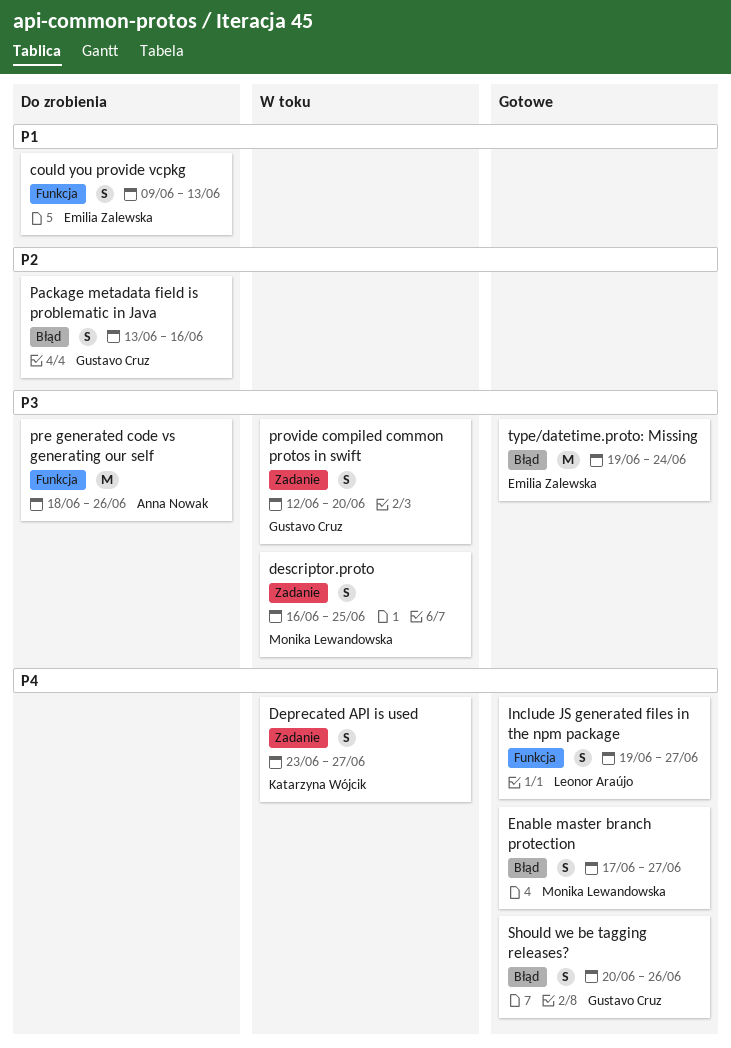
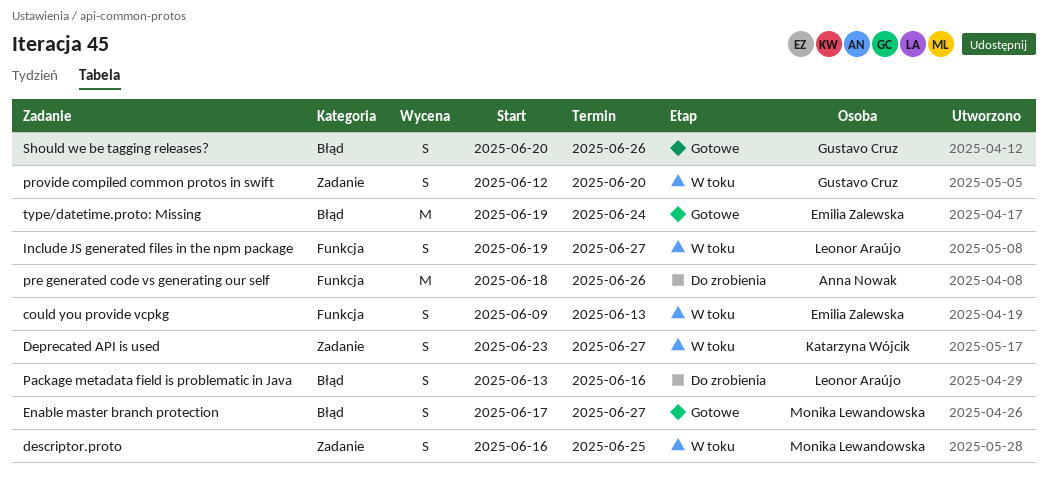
could you provide vcpkg, status: Do zrobienia -> W toku
Include JS generated files in the npm package, status: Gotowe -> W toku
Package metadata field is problematic in Java, owner: Gustavo Cruz -> Leonor Araújo

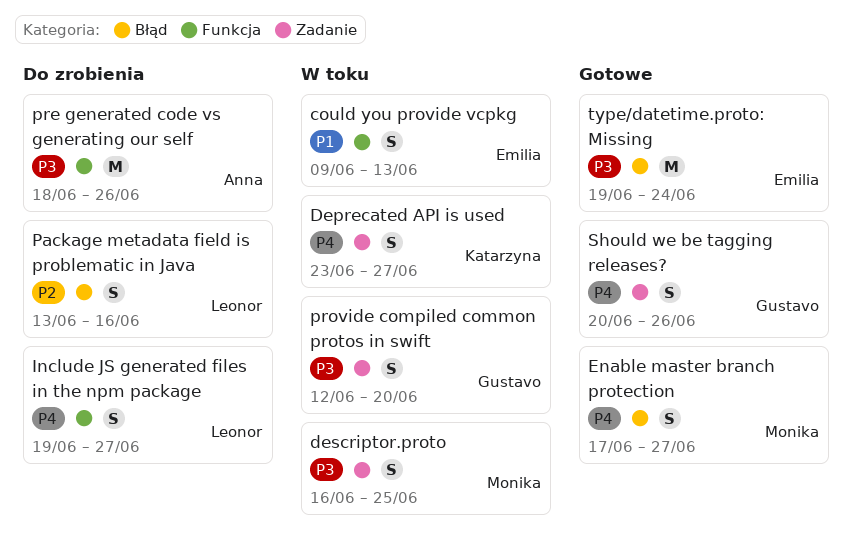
Include JS generated files in the npm package, status: W toku -> Do zrobienia
Should we be tagging releases?, label: Błąd -> Zadanie

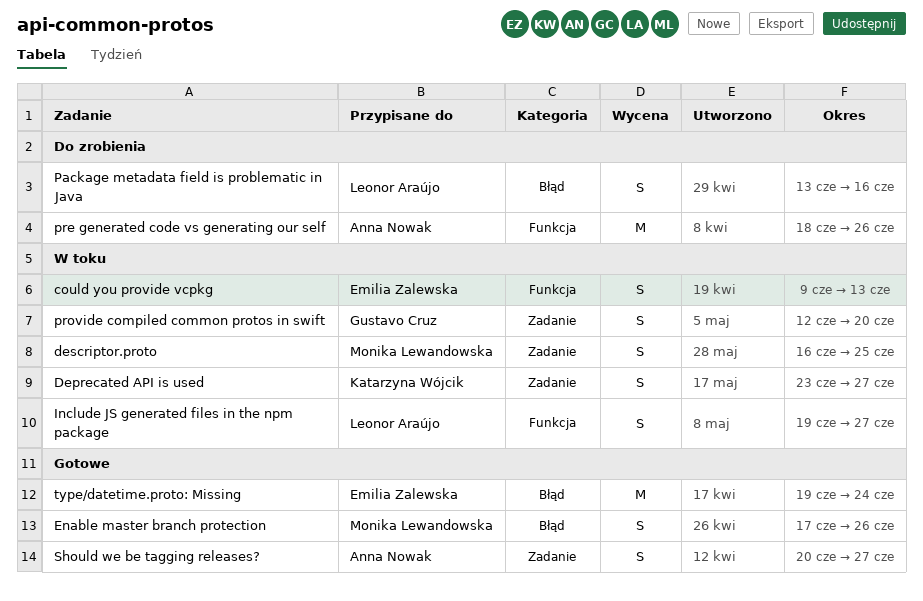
Enable master branch protection, due: Jun 27 -> Jun 26
Include JS generated files in the npm package, status: Do zrobienia -> W toku
Should we be tagging releases?, owner: Gustavo Cruz -> Anna Nowak
Should we be tagging releases?, due: Jun 26 -> Jun 27

